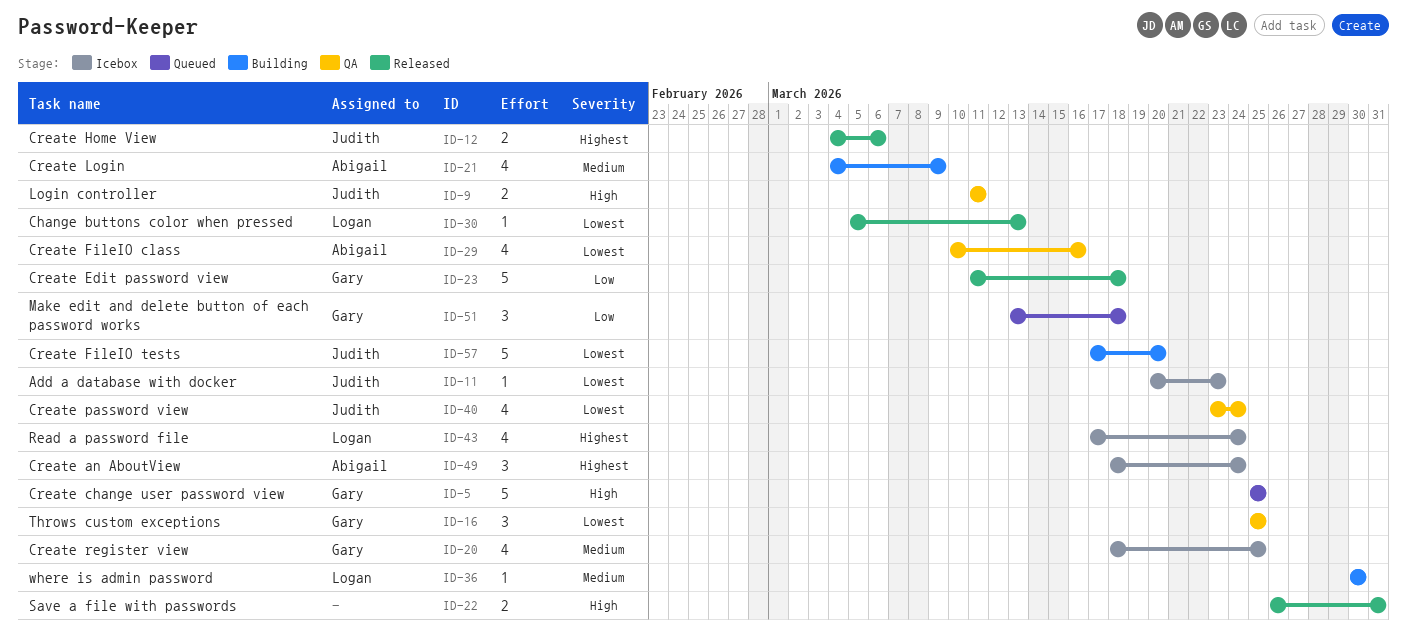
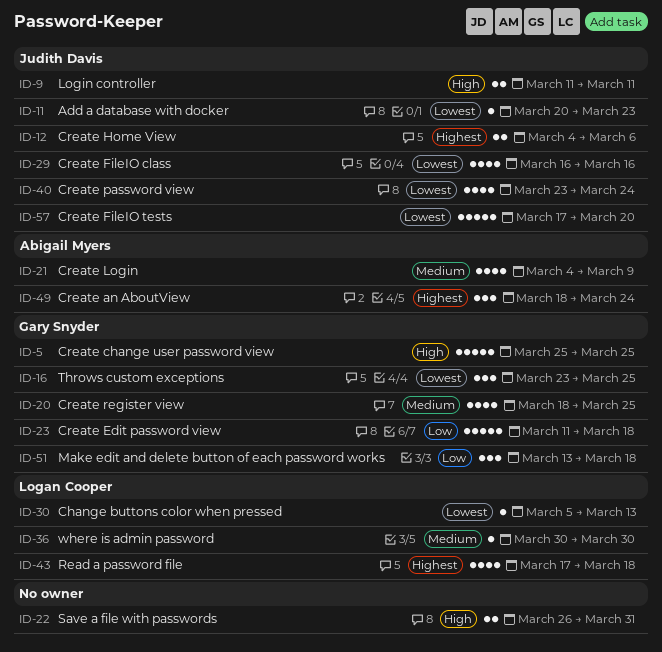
ID-16, start: Mar 25 -> Mar 23
ID-29, owner: Abigail Myers -> Judith Davis
ID-29, start: Mar 10 -> Mar 16
ID-43, due: Mar 24 -> Mar 18

